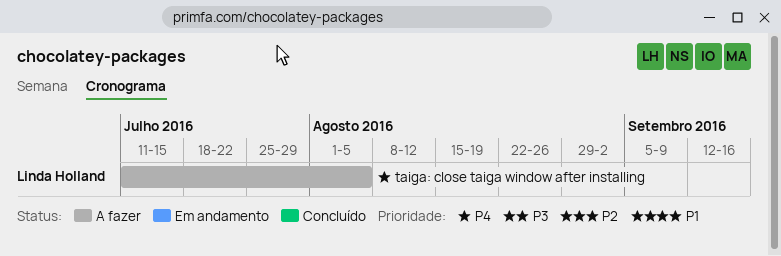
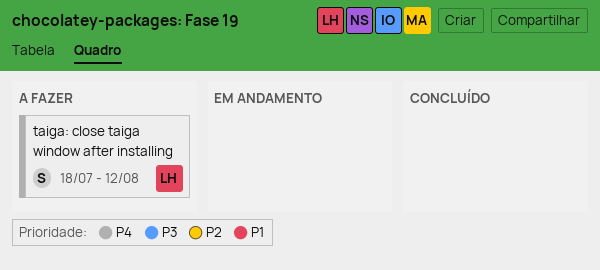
taiga: close taiga window after installing, start: Jul 11 -> Jul 18
taiga: close taiga window after installing, due: Aug 5 -> Aug 12

